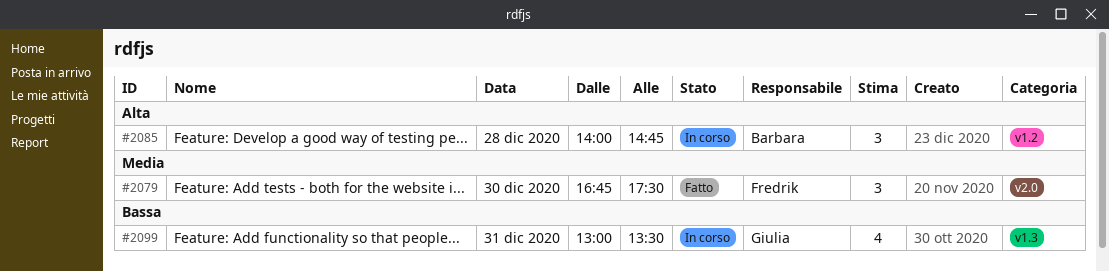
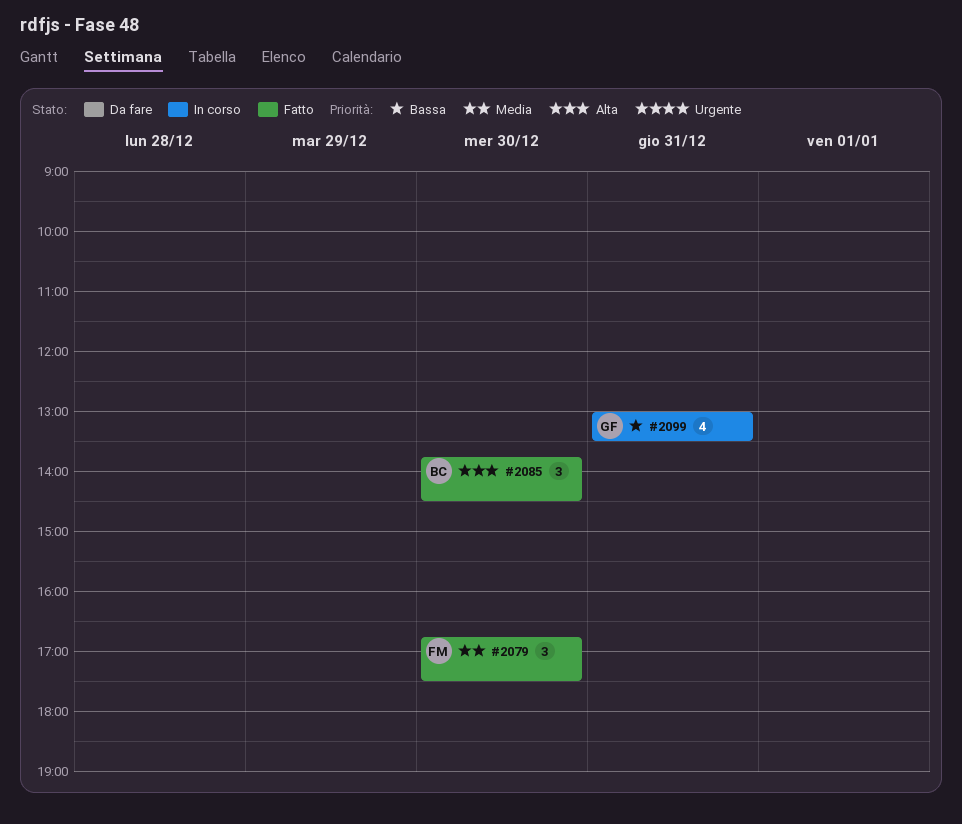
#2085, status: In corso -> Fatto
#2085, day: Dec 28 -> Dec 30
#2085, begins: 14:00 -> 13:45
#2085, ends: 14:45 -> 14:30

